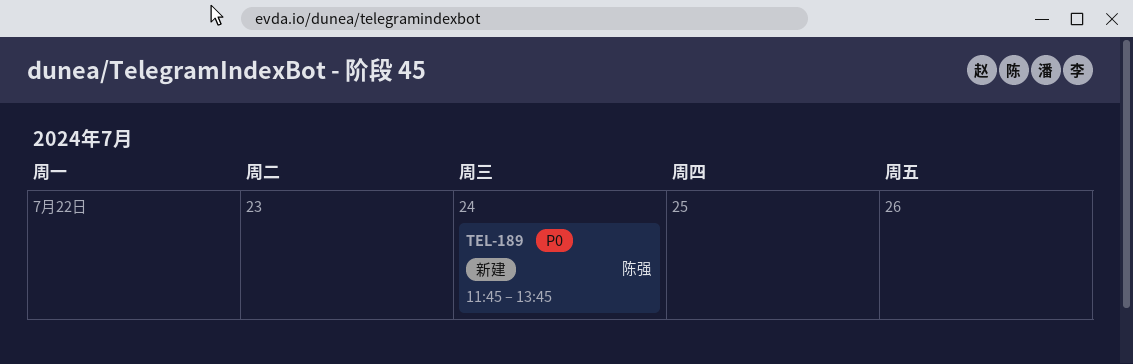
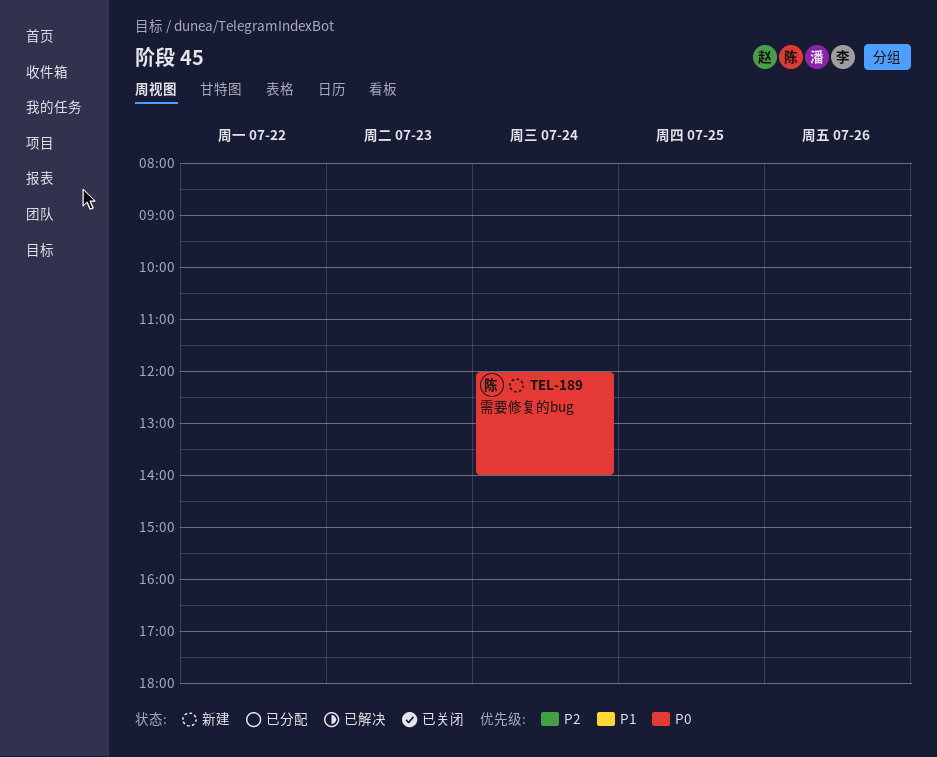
TEL-189, begins: 11:45 -> 12:00
TEL-189, ends: 13:45 -> 14:00

